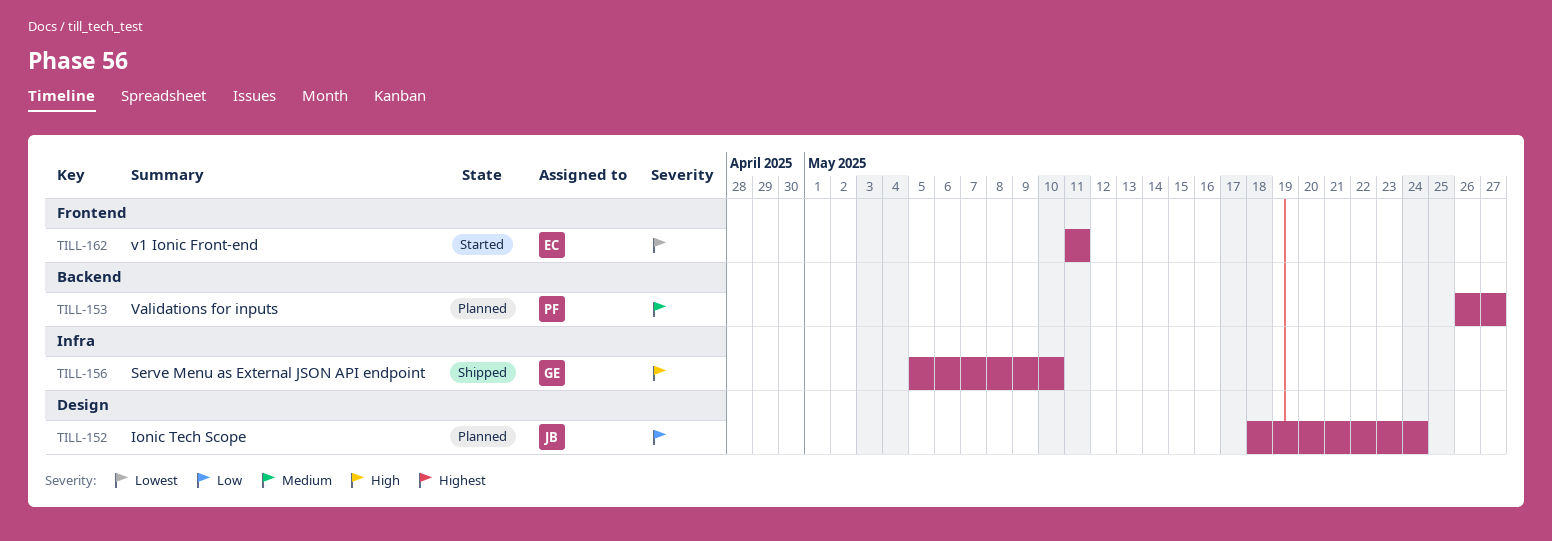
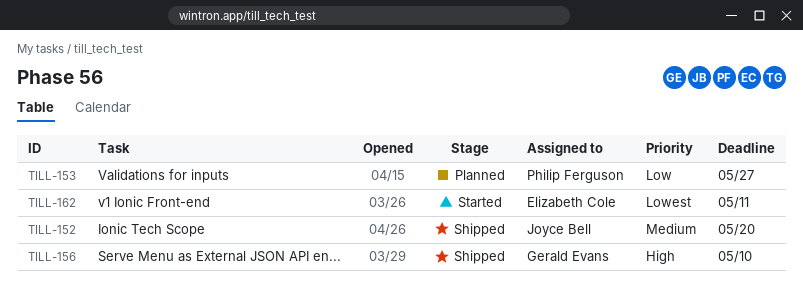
TILL-152, status: Planned -> Shipped
TILL-152, priority: Low -> Medium
TILL-152, due: May 24 -> May 20
TILL-153, priority: Medium -> Low

